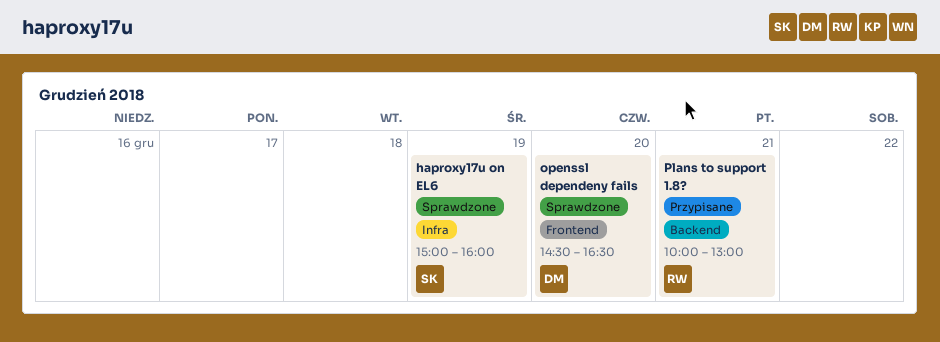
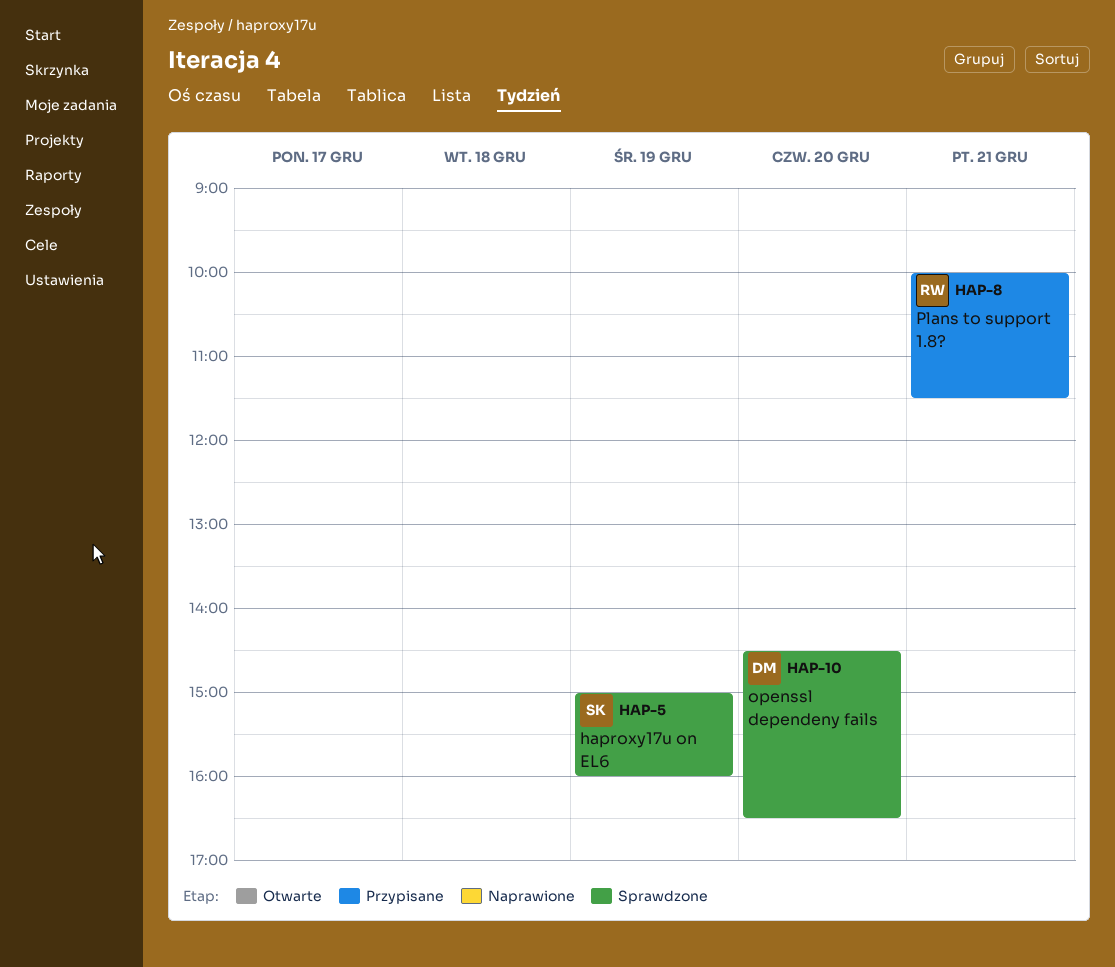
Plans to support 1.8?, ends: 13:00 -> 11:30

